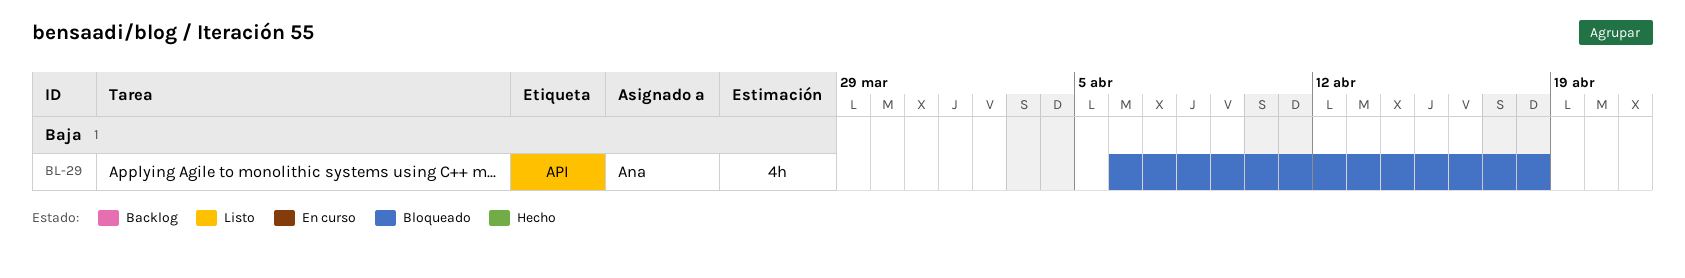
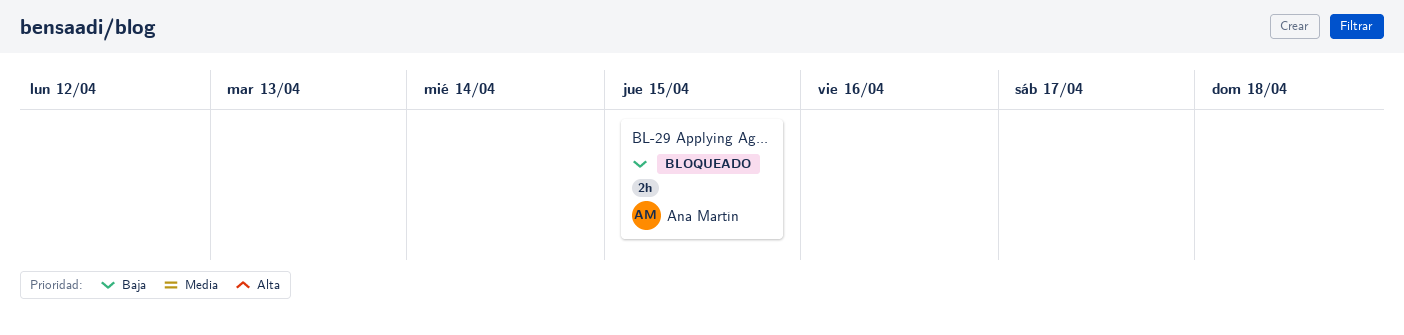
BL-29, estimate: 4h -> 2h
BL-29, due: Apr 18 -> Apr 15

